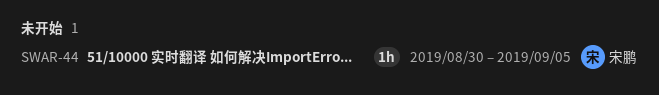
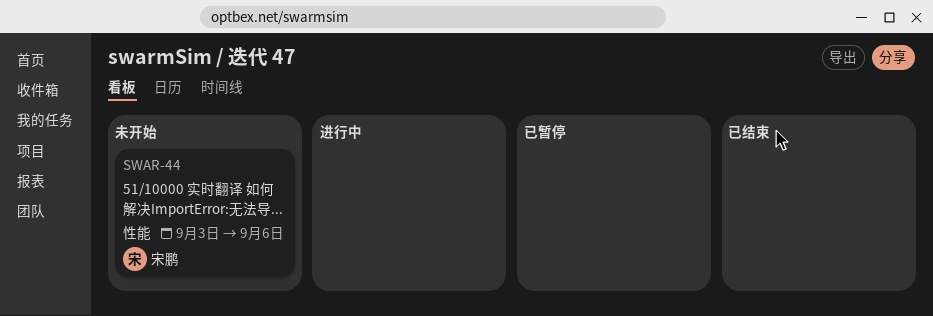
SWAR-44, start: Aug 30 -> Sep 3
SWAR-44, due: Sep 5 -> Sep 6

